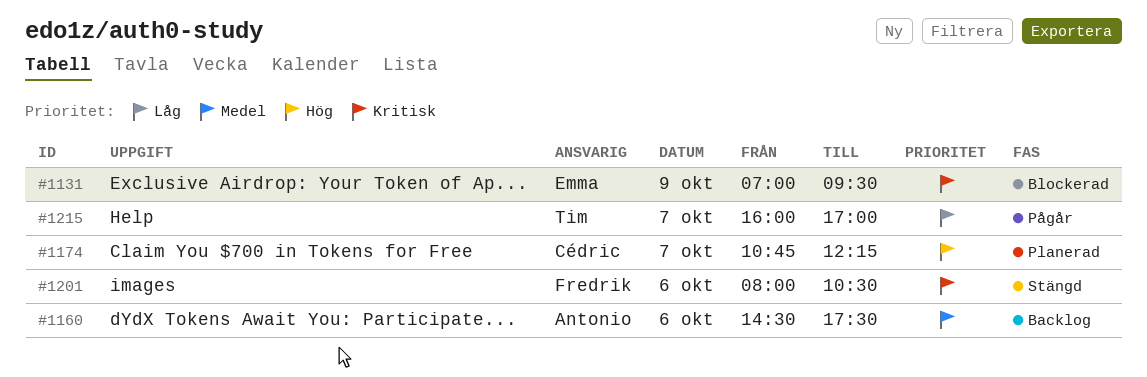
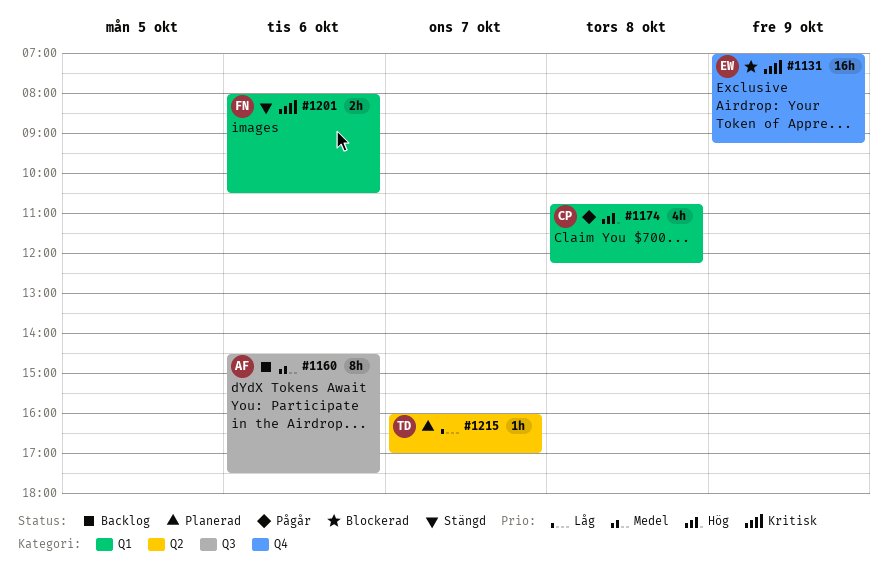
#1131, ends: 09:30 -> 09:15
#1174, status: Planerad -> Pågår
#1174, day: Oct 7 -> Oct 8
#1215, status: Pågår -> Planerad

